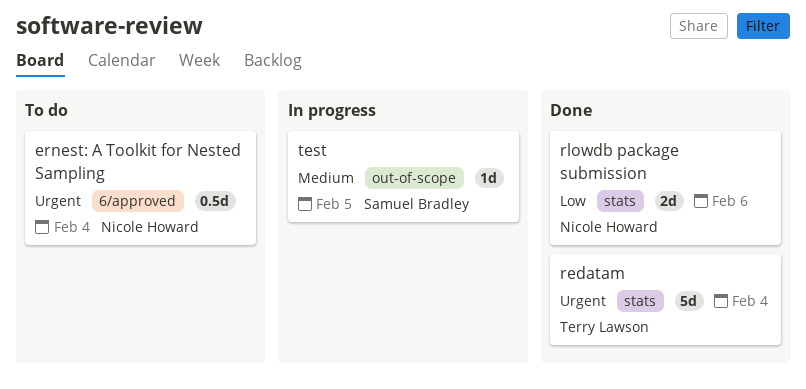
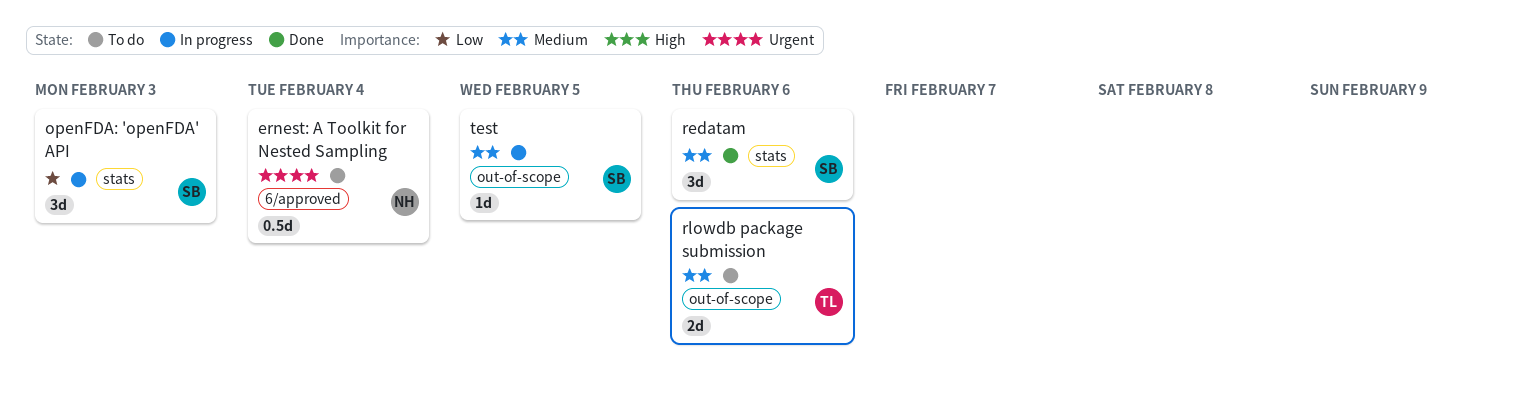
openFDA: 'openFDA' API: none -> present
redatam, owner: Terry Lawson -> Samuel Bradley
redatam, priority: Urgent -> Medium
redatam, estimate: 5d -> 3d
redatam, due: Feb 4 -> Feb 6
rlowdb package submission, status: Done -> To do
rlowdb package submission, owner: Nicole Howard -> Terry Lawson
rlowdb package submission, priority: Low -> Medium
rlowdb package submission, label: stats -> out-of-scope

